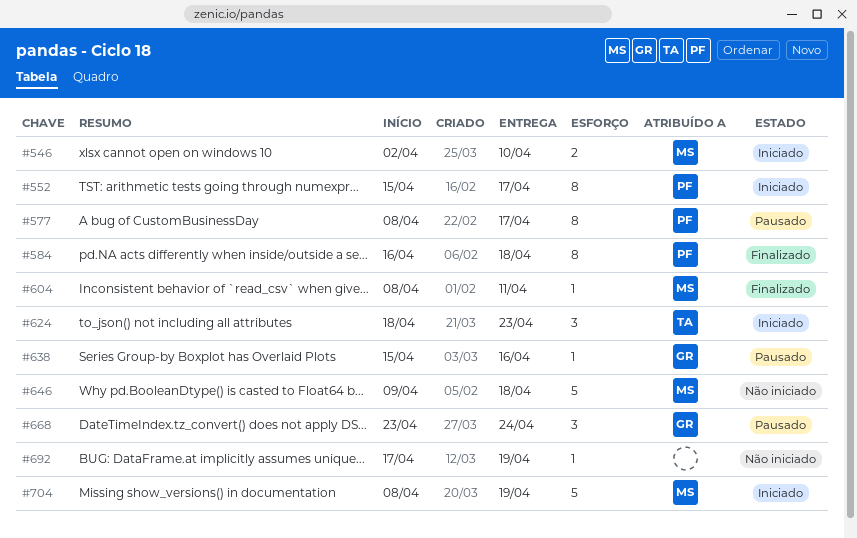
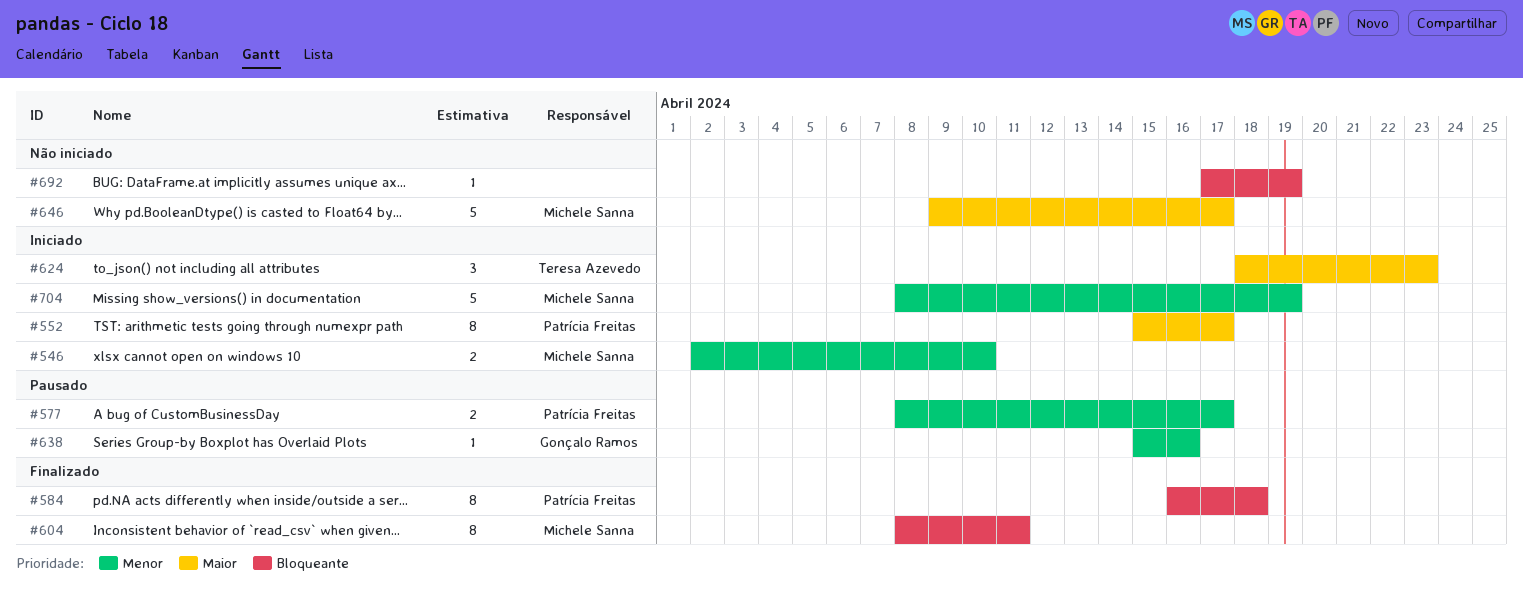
#577, estimate: 8 -> 2
#604, estimate: 1 -> 8
#646, due: Apr 18 -> Apr 17
#668: present -> none

